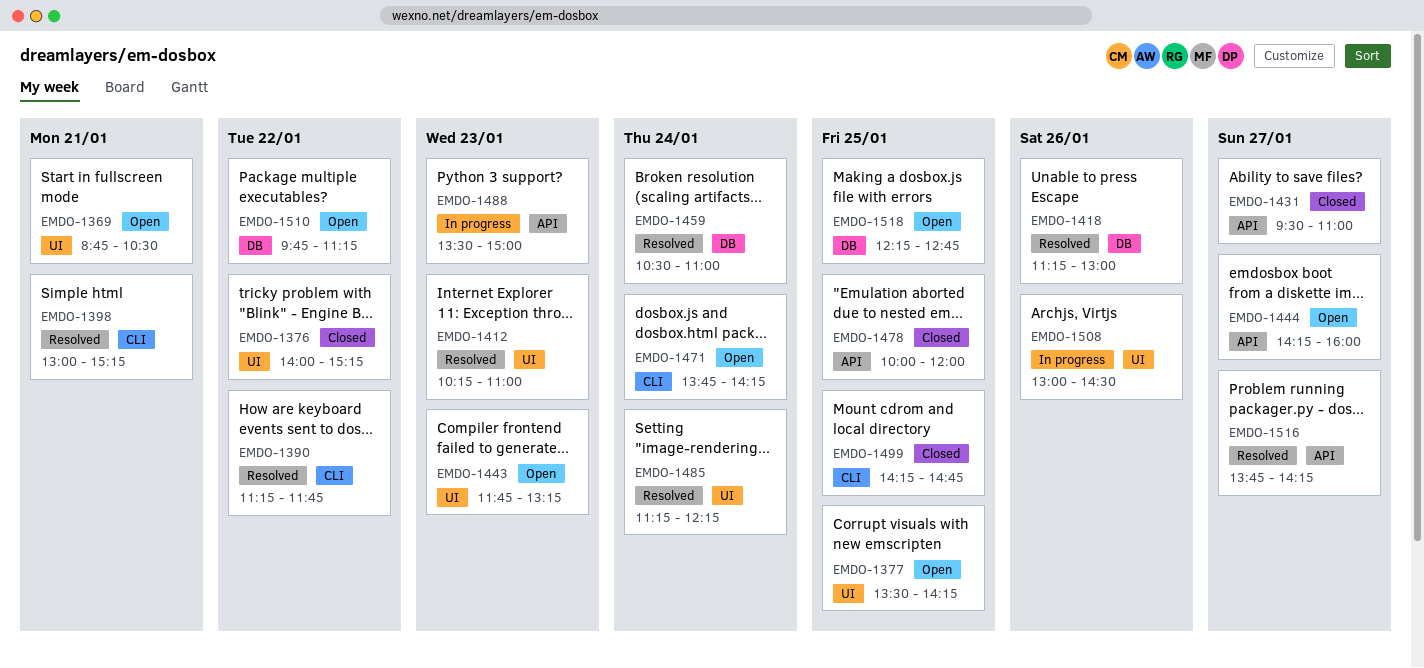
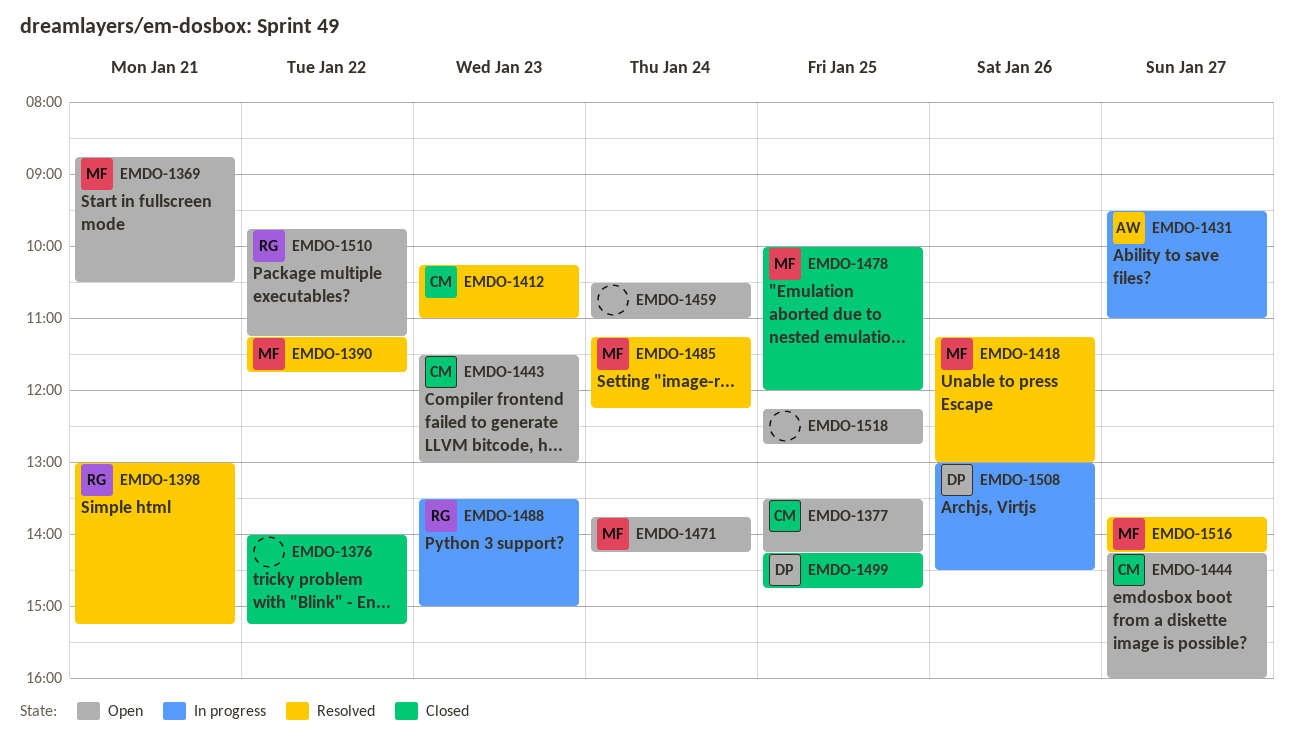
EMDO-1431, status: Closed -> In progress
EMDO-1443, begins: 11:45 -> 11:30
EMDO-1443, ends: 13:15 -> 13:00
EMDO-1459, status: Resolved -> Open

